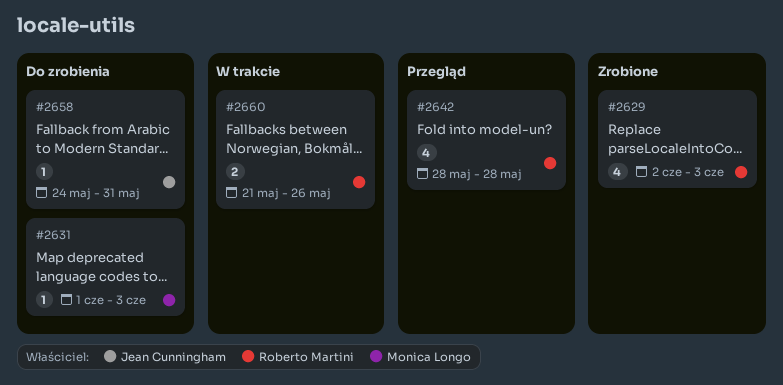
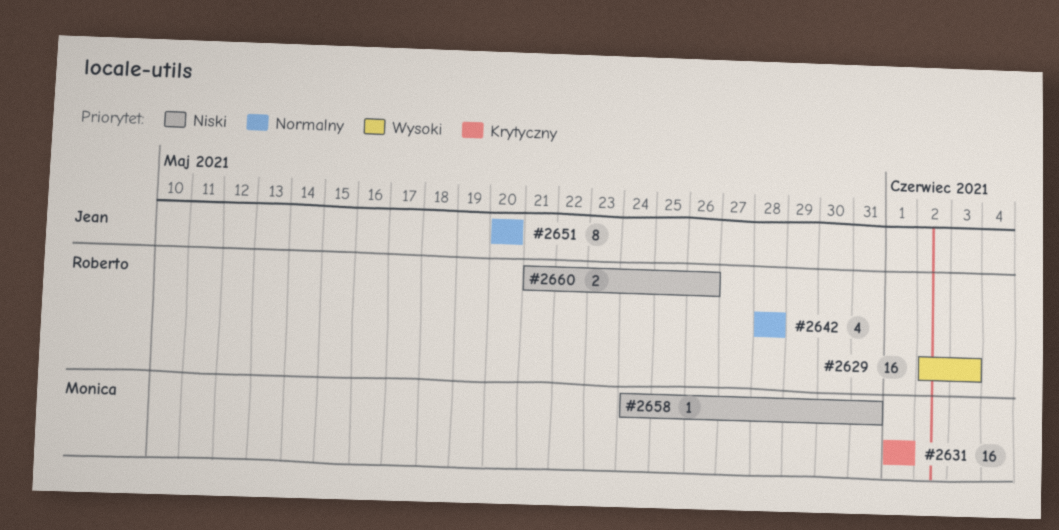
#2629, estimate: 4 -> 16
#2631, estimate: 1 -> 16
#2631, due: Jun 3 -> Jun 1
#2651: none -> present
#2658, owner: Jean Cunningham -> Monica Longo

